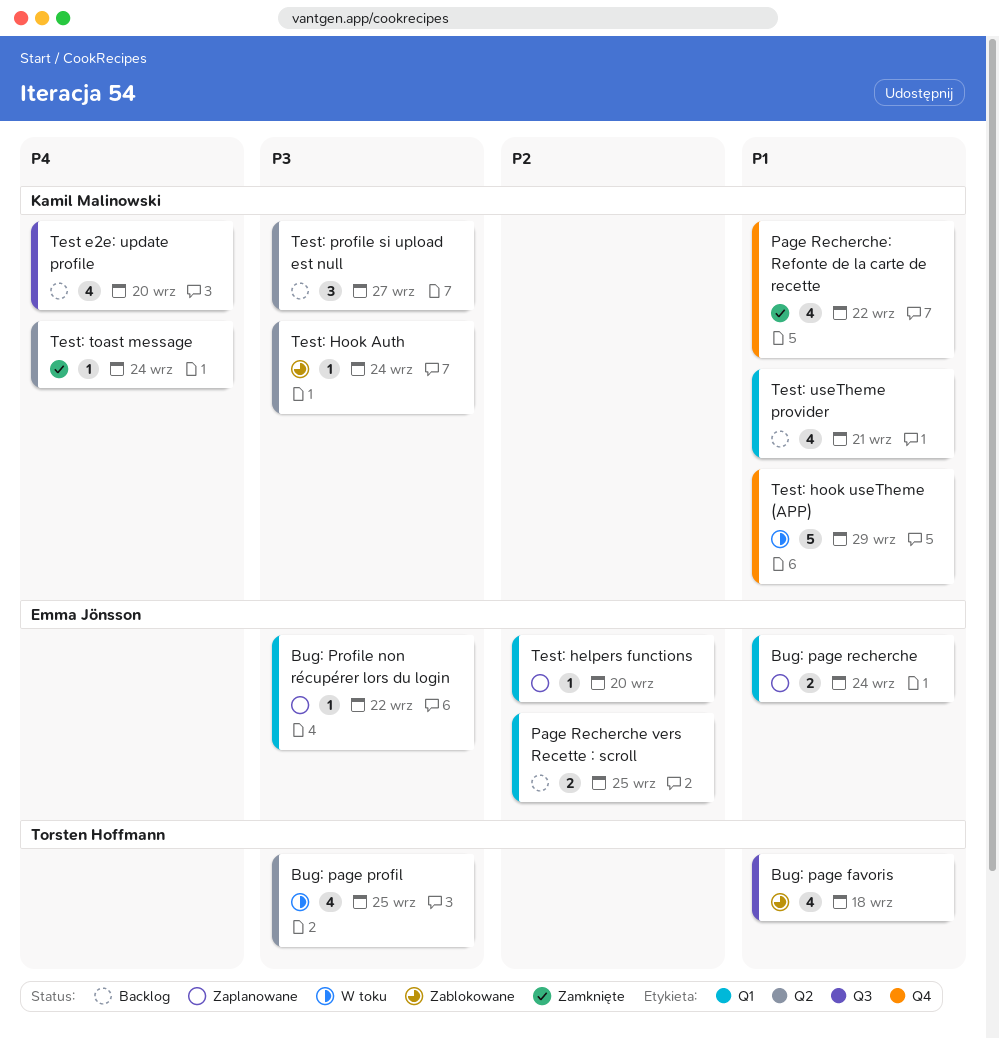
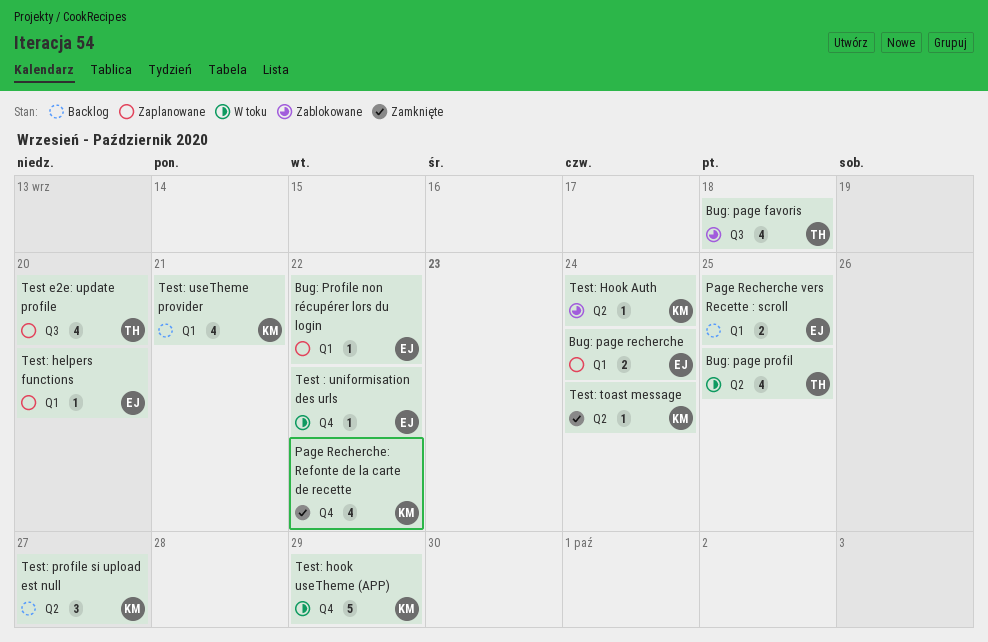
Test : uniformisation des urls: none -> present
Test e2e: update profile, status: Backlog -> Zaplanowane
Test e2e: update profile, owner: Kamil Malinowski -> Torsten Hoffmann

